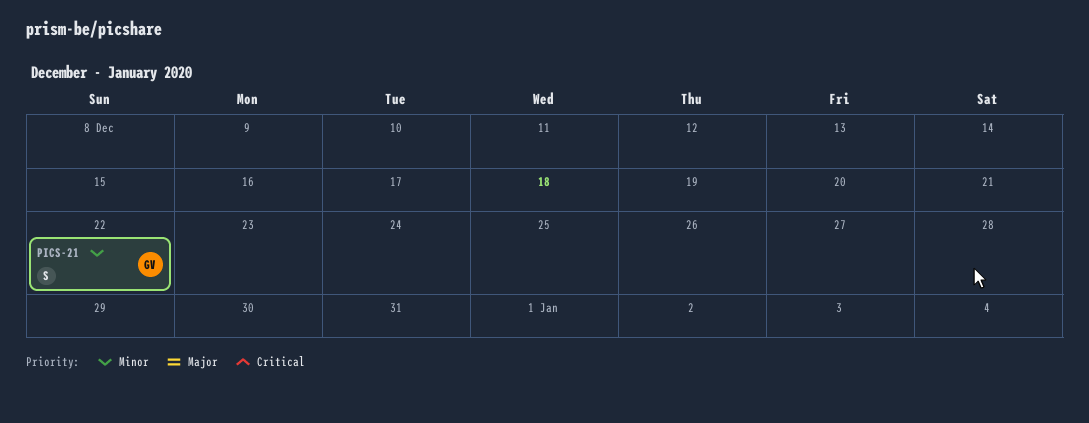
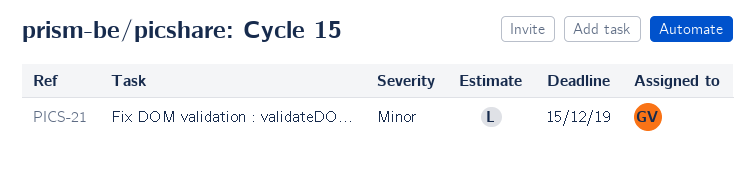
PICS-21, estimate: S -> L
PICS-21, due: Dec 22 -> Dec 15

